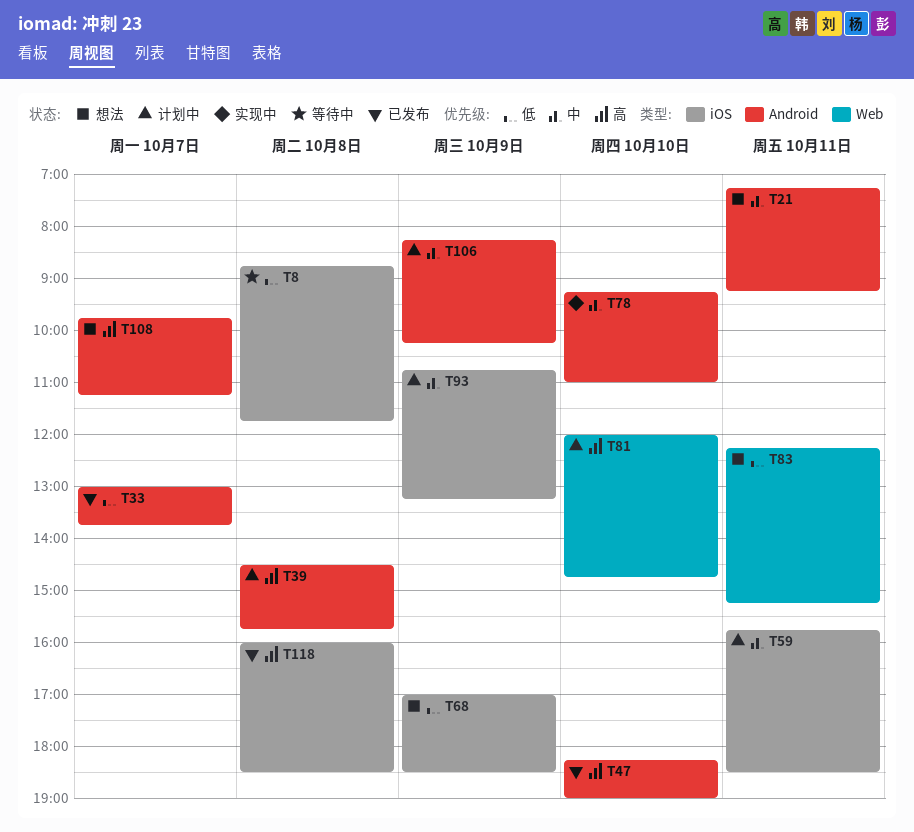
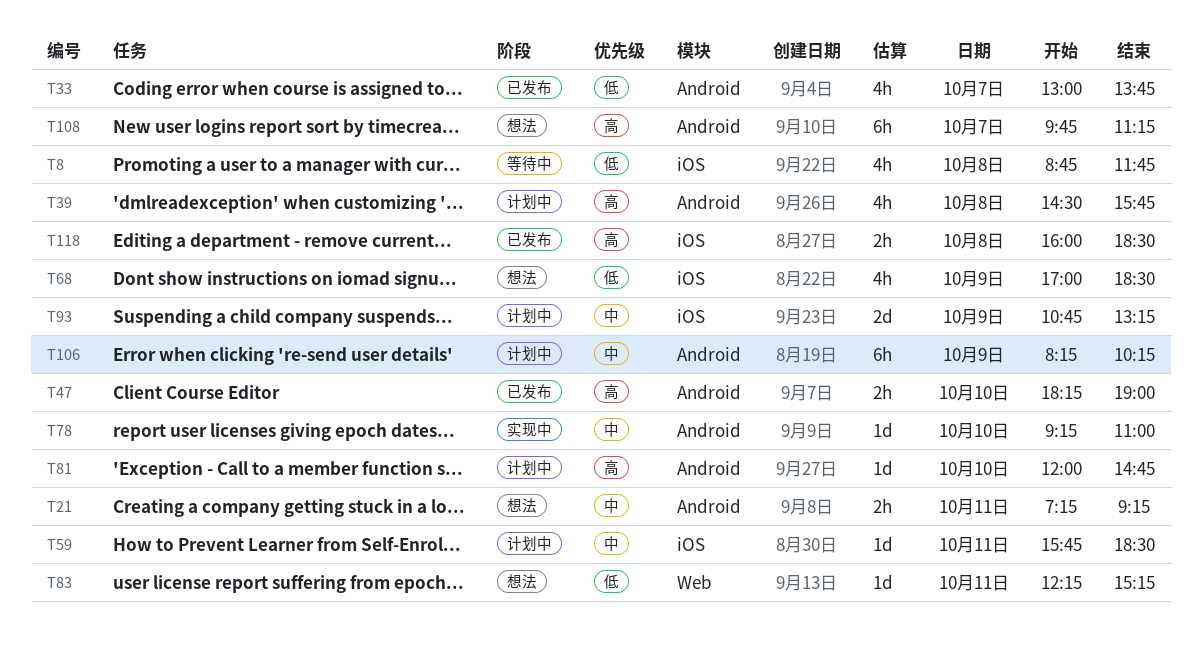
T81, label: Web -> Android

